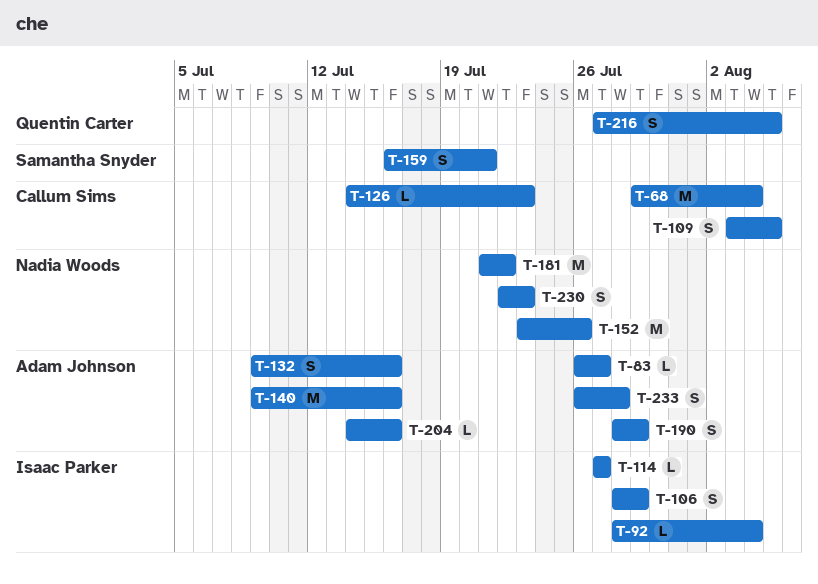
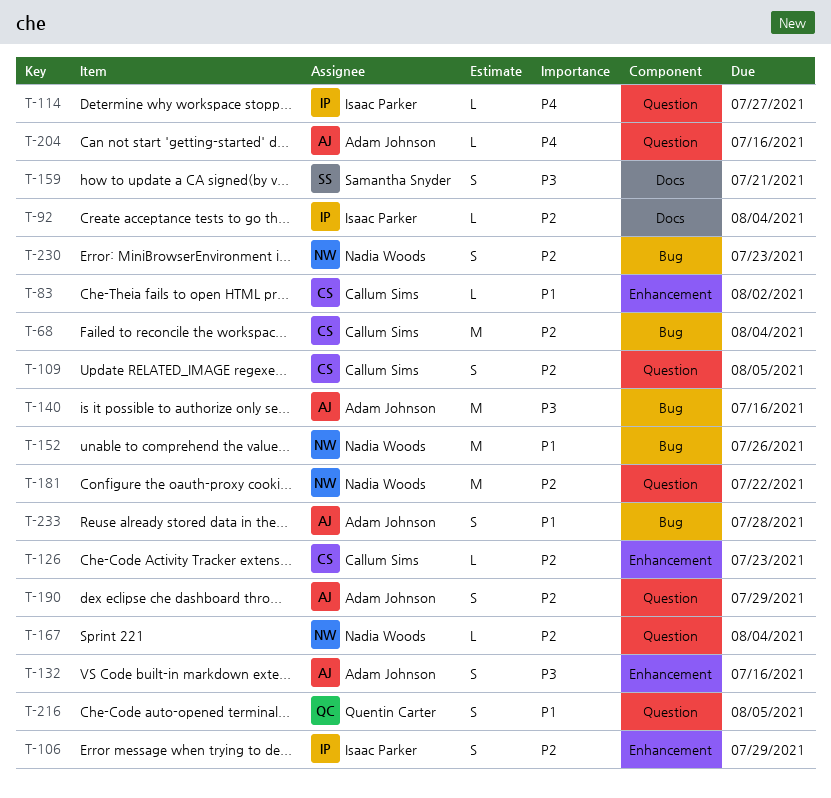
T-83, owner: Adam Johnson -> Callum Sims
T-83, due: Jul 27 -> Aug 2
T-167: none -> present

